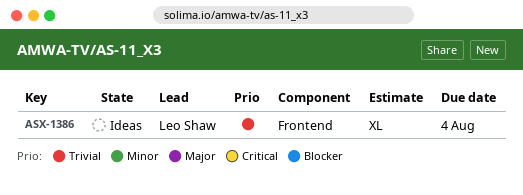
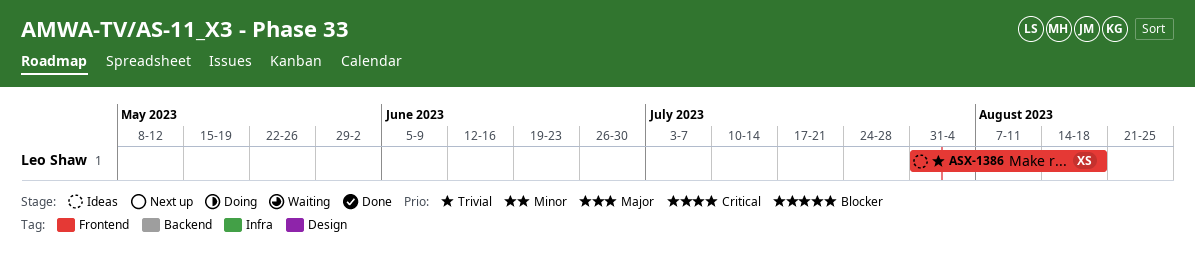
ASX-1386, estimate: XL -> XS
ASX-1386, due: Aug 4 -> Aug 18

